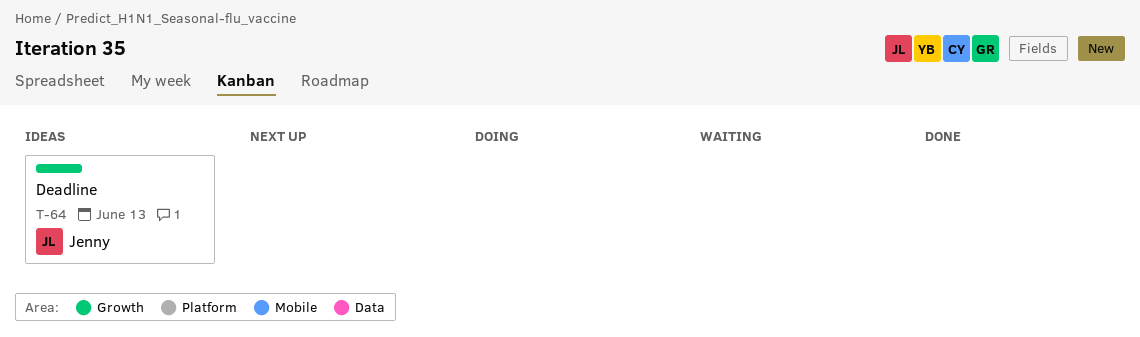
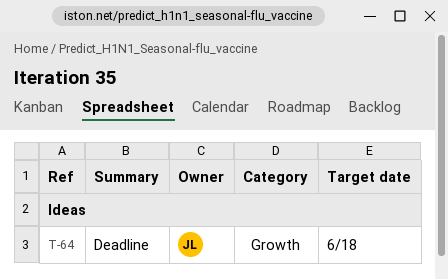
T-64, due: Jun 13 -> Jun 18

